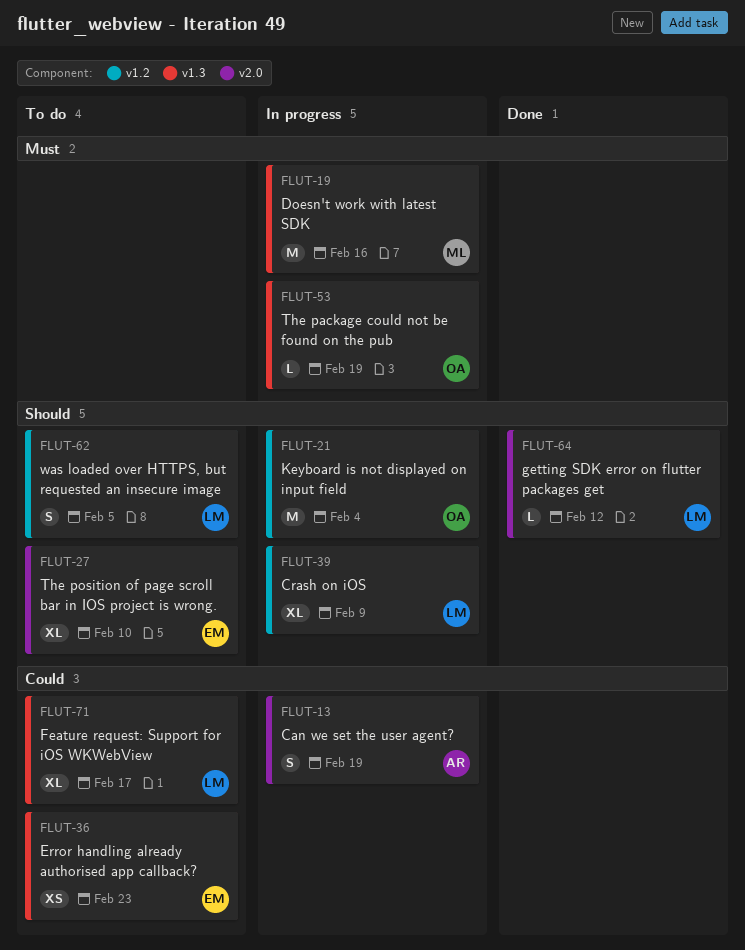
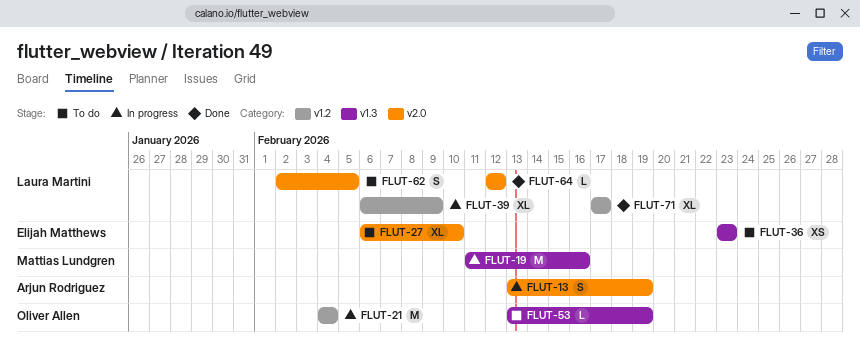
FLUT-53, status: In progress -> To do
FLUT-62, label: v1.2 -> v2.0
FLUT-71, status: To do -> Done
FLUT-71, label: v1.3 -> v1.2

